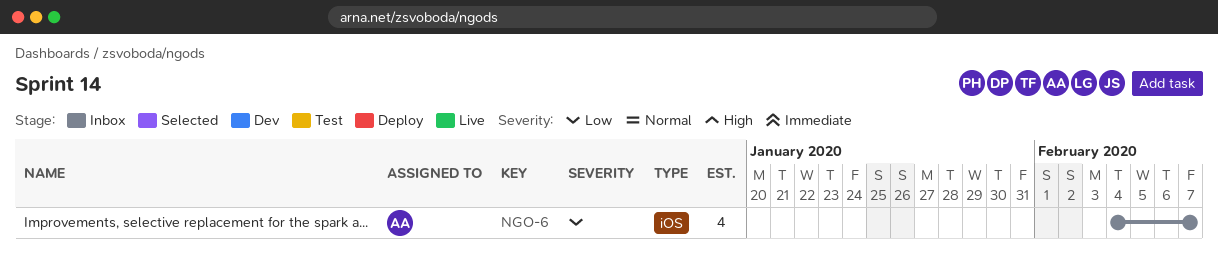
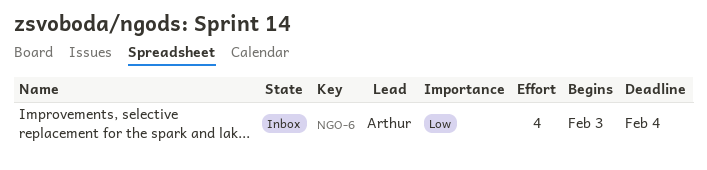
NGO-6, start: Feb 4 -> Feb 3
NGO-6, due: Feb 7 -> Feb 4

